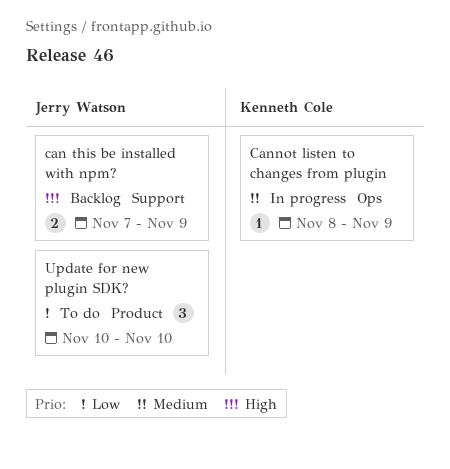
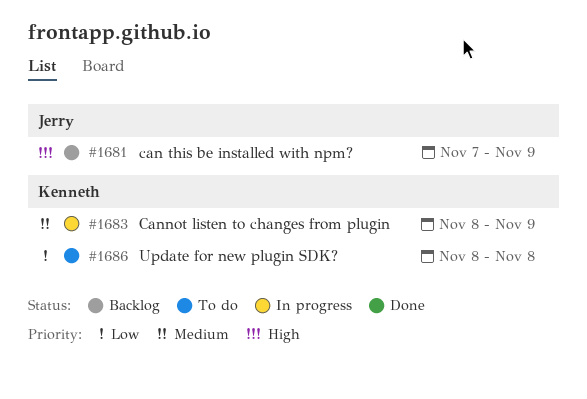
Update for new plugin SDK?, owner: Jerry Watson -> Kenneth Cole
Update for new plugin SDK?, start: Nov 10 -> Nov 8
Update for new plugin SDK?, due: Nov 10 -> Nov 8

